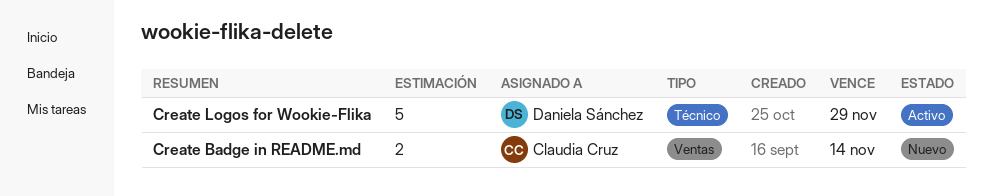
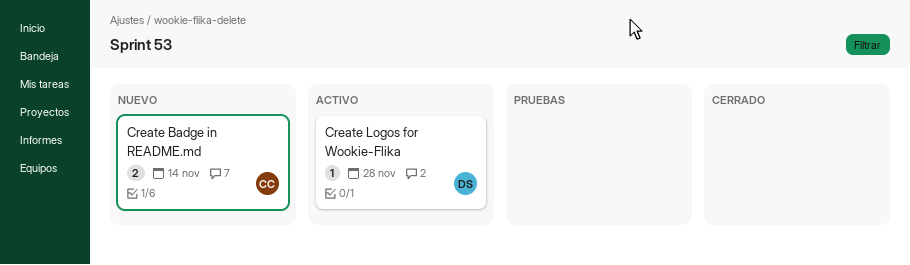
Create Logos for Wookie-Flika, estimate: 5 -> 1
Create Logos for Wookie-Flika, due: Nov 29 -> Nov 28

